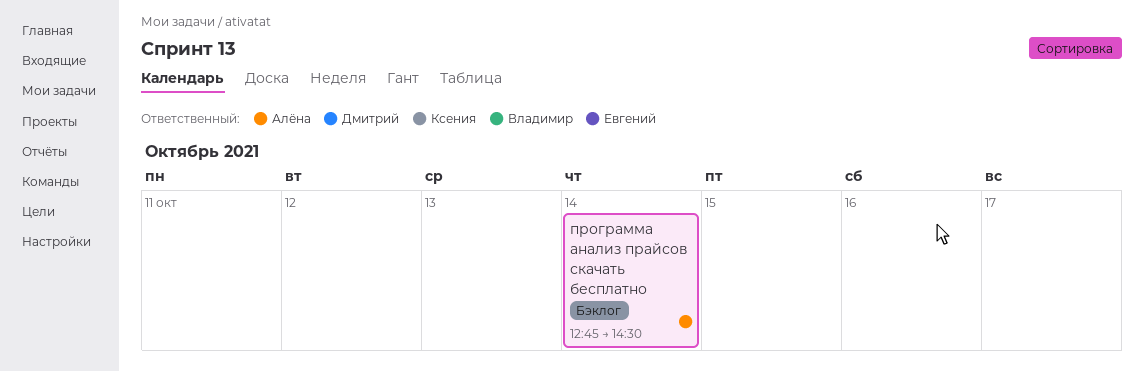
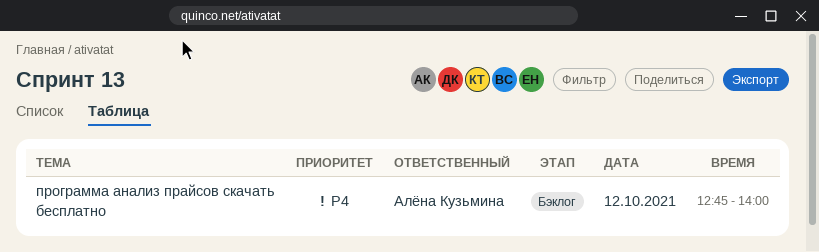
программа анализ прайсов скачать бесплатно, day: Oct 14 -> Oct 12
программа анализ прайсов скачать бесплатно, ends: 14:30 -> 14:00

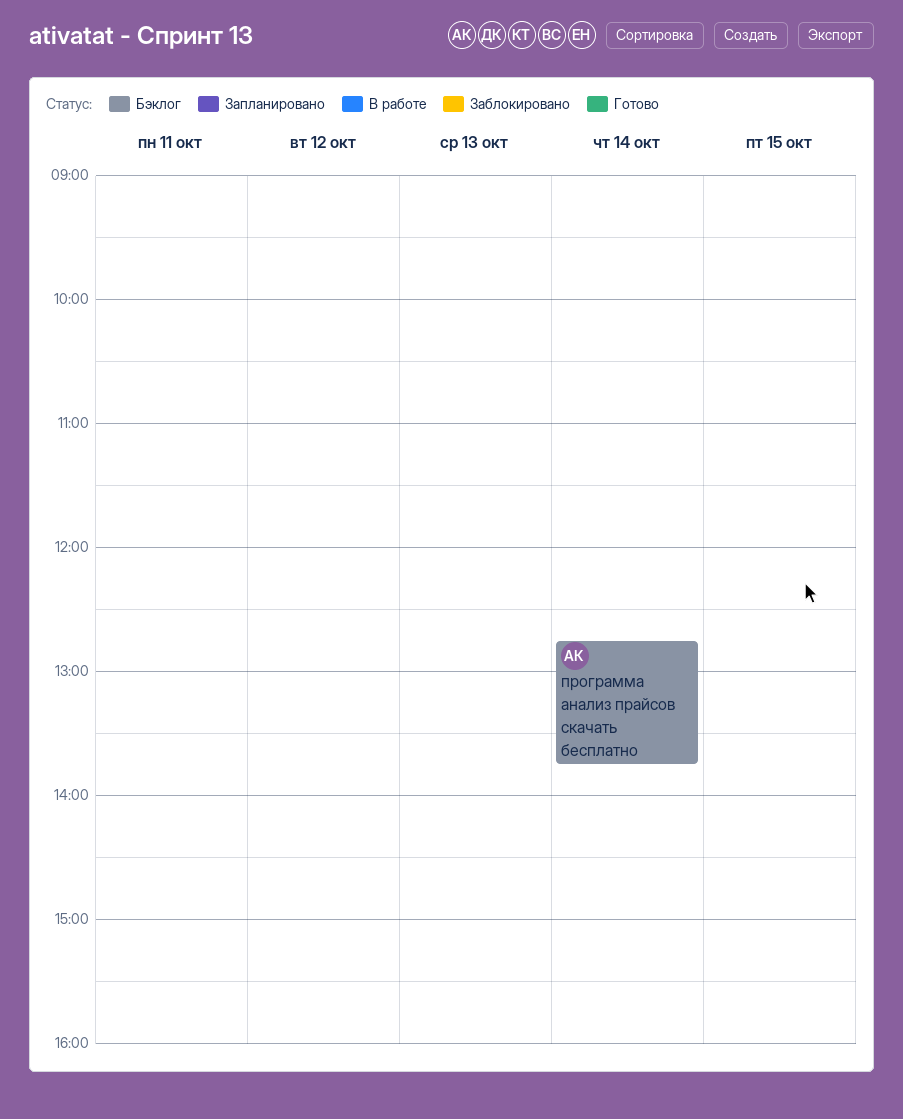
программа анализ прайсов скачать бесплатно, day: Oct 12 -> Oct 14
программа анализ прайсов скачать бесплатно, ends: 14:00 -> 13:45

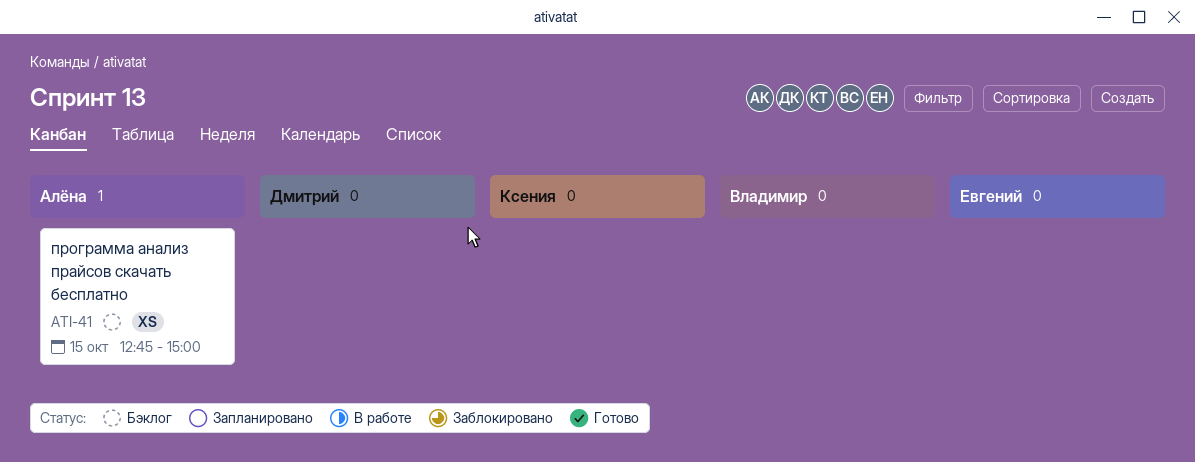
программа анализ прайсов скачать бесплатно, day: Oct 14 -> Oct 15
программа анализ прайсов скачать бесплатно, ends: 13:45 -> 15:00

